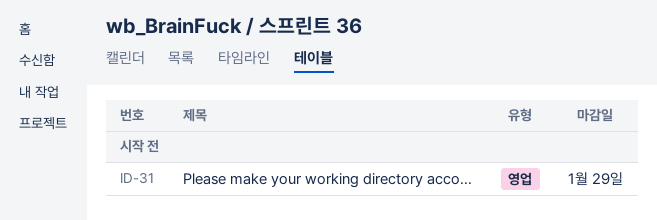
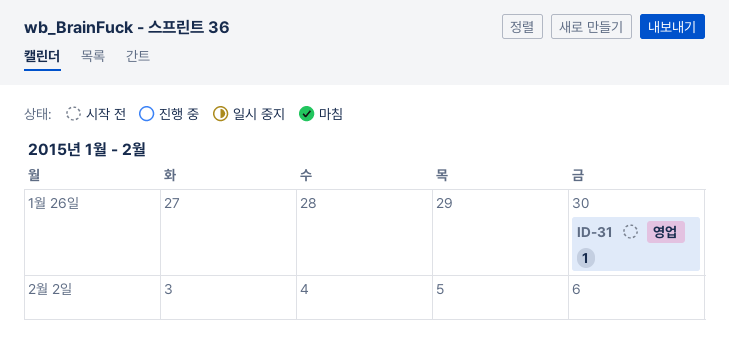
ID-31, due: Jan 29 -> Jan 30

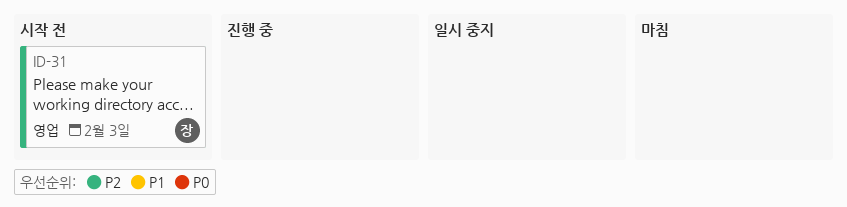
ID-31, due: Jan 30 -> Feb 3

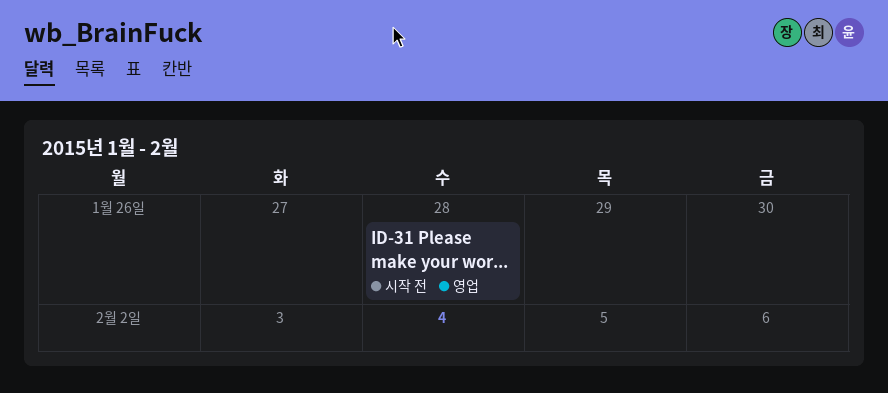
ID-31, due: Feb 3 -> Jan 28

